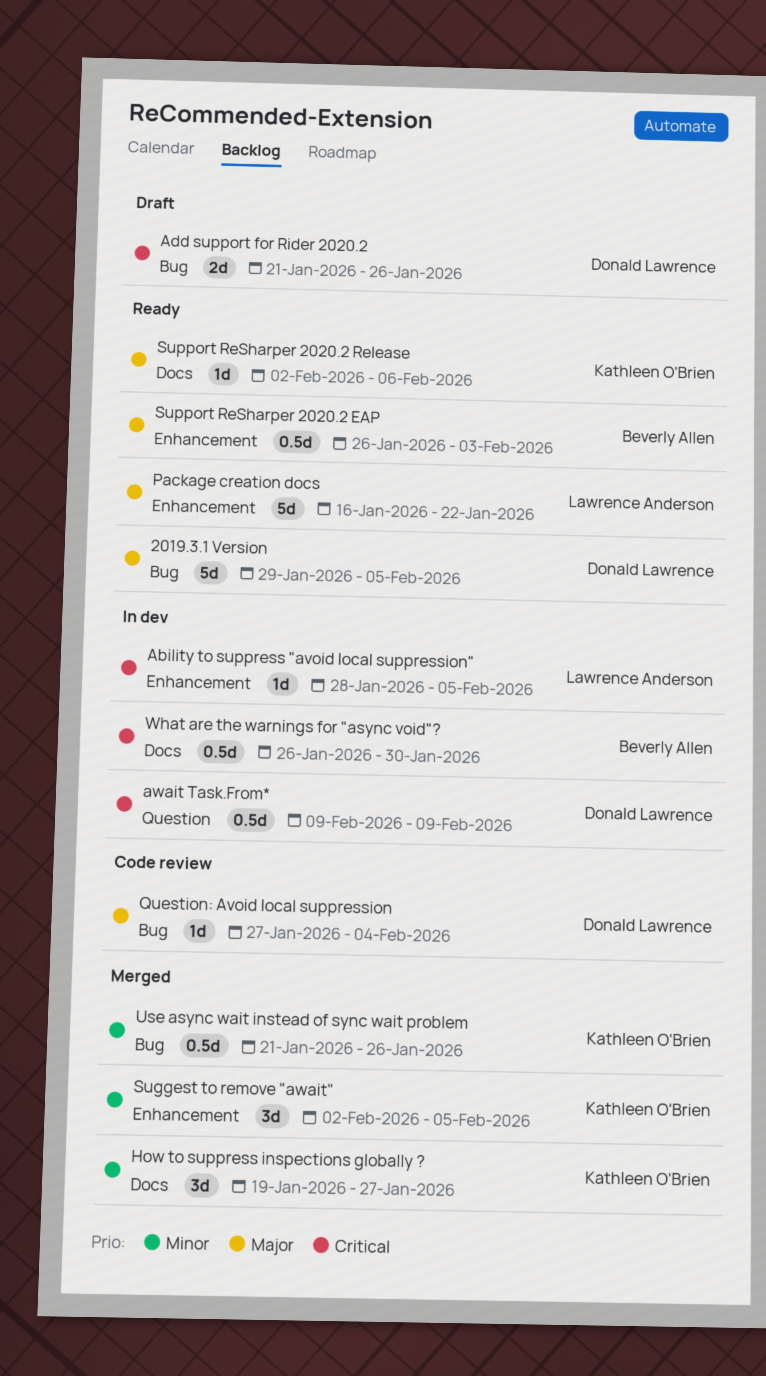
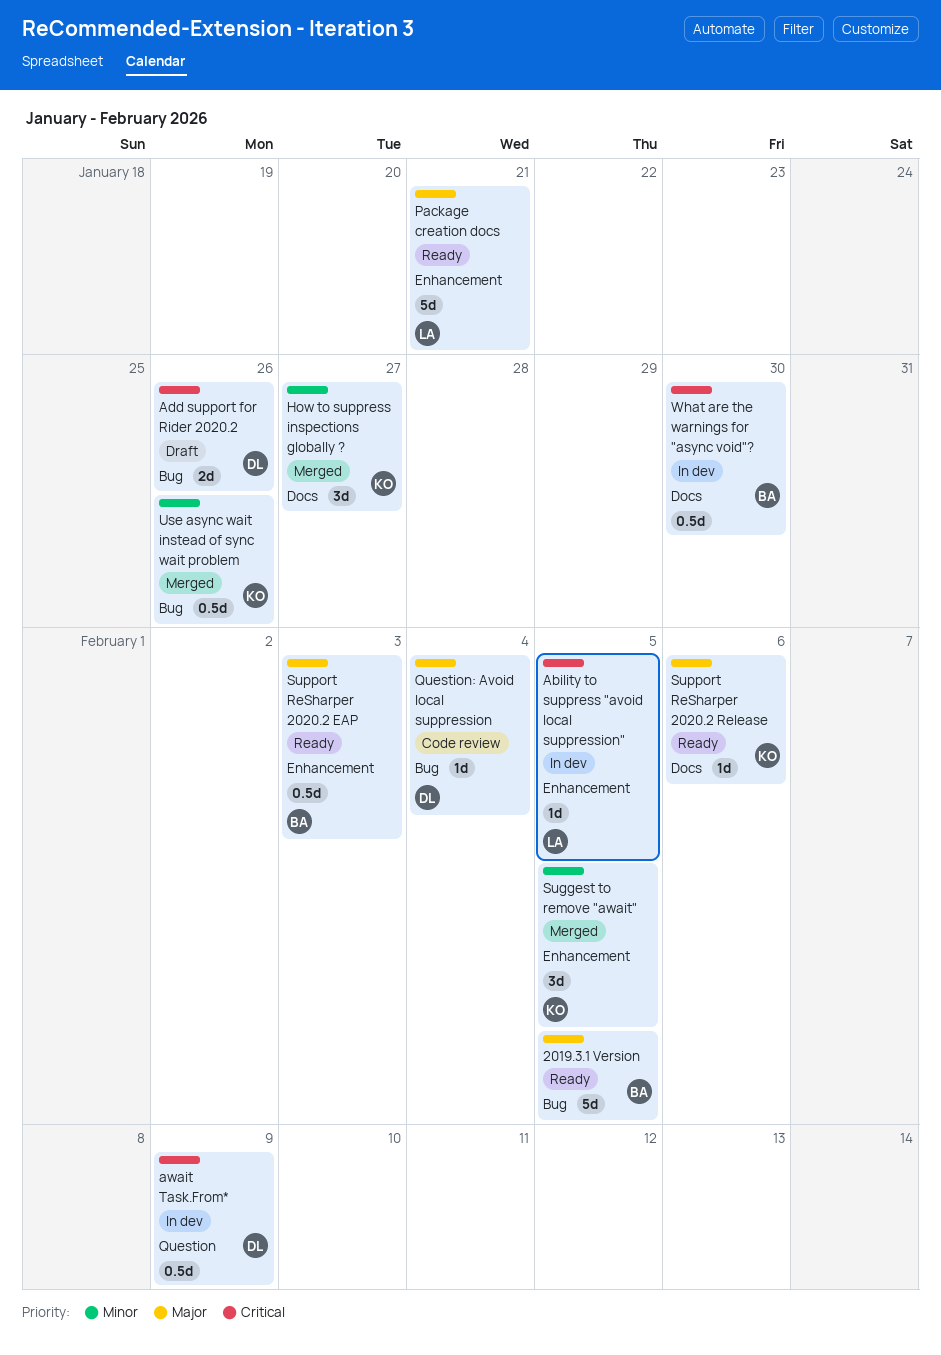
2019.3.1 Version, owner: Donald Lawrence -> Beverly Allen
Package creation docs, due: Jan 22 -> Jan 21

